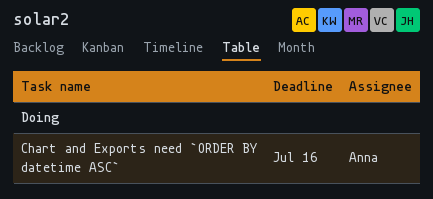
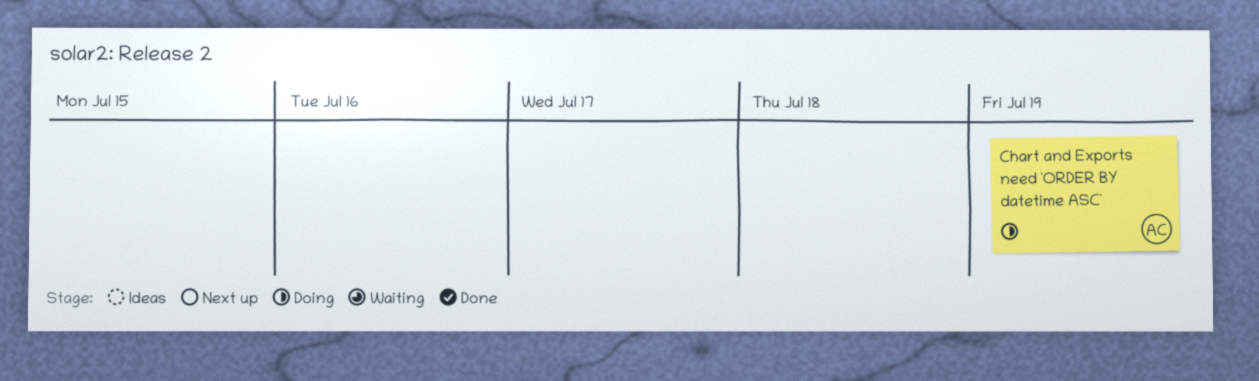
Chart and Exports need `ORDER BY datetime ASC`, due: Jul 16 -> Jul 19

